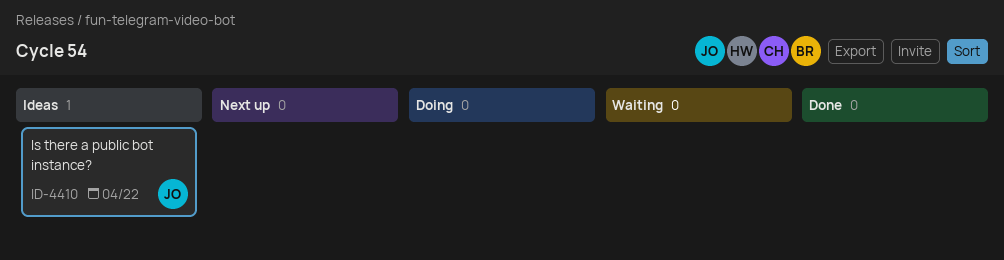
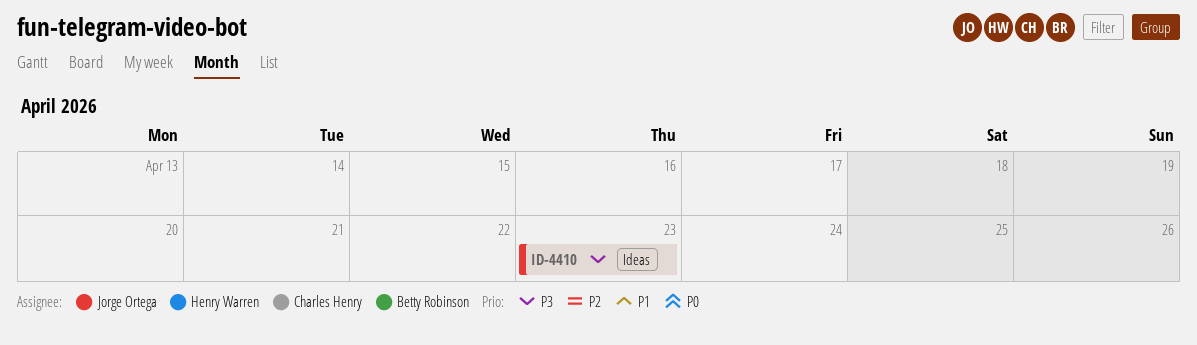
ID-4410, due: Apr 22 -> Apr 23

